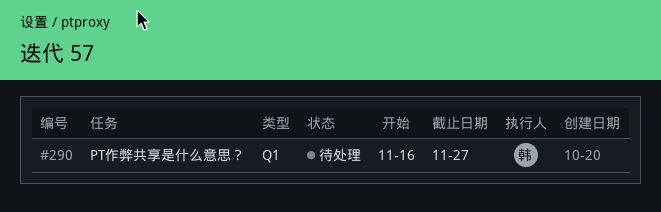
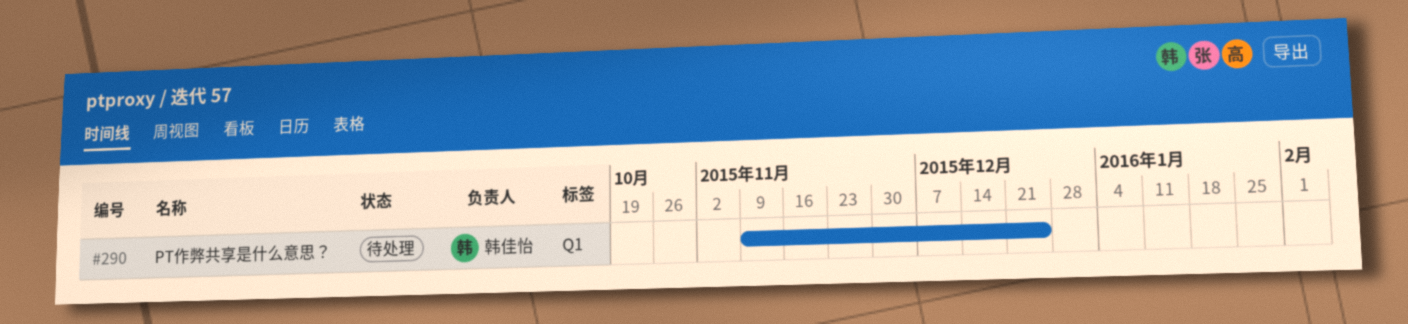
#290, start: Nov 16 -> Nov 9
#290, due: Nov 27 -> Dec 25

